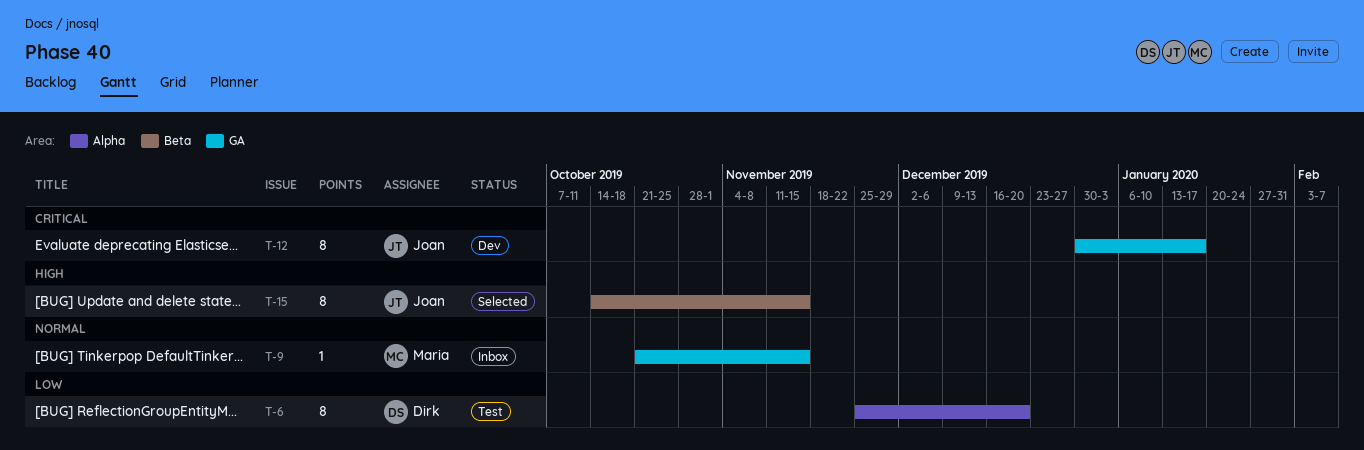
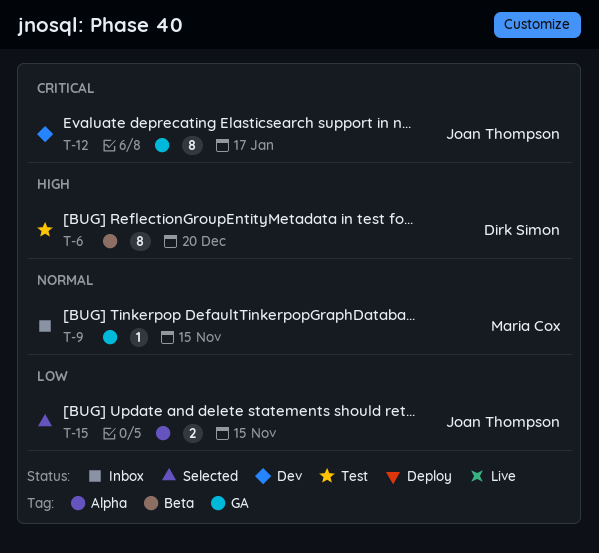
T-6, priority: Low -> High
T-6, label: Alpha -> Beta
T-15, priority: High -> Low
T-15, label: Beta -> Alpha
T-15, estimate: 8 -> 2

